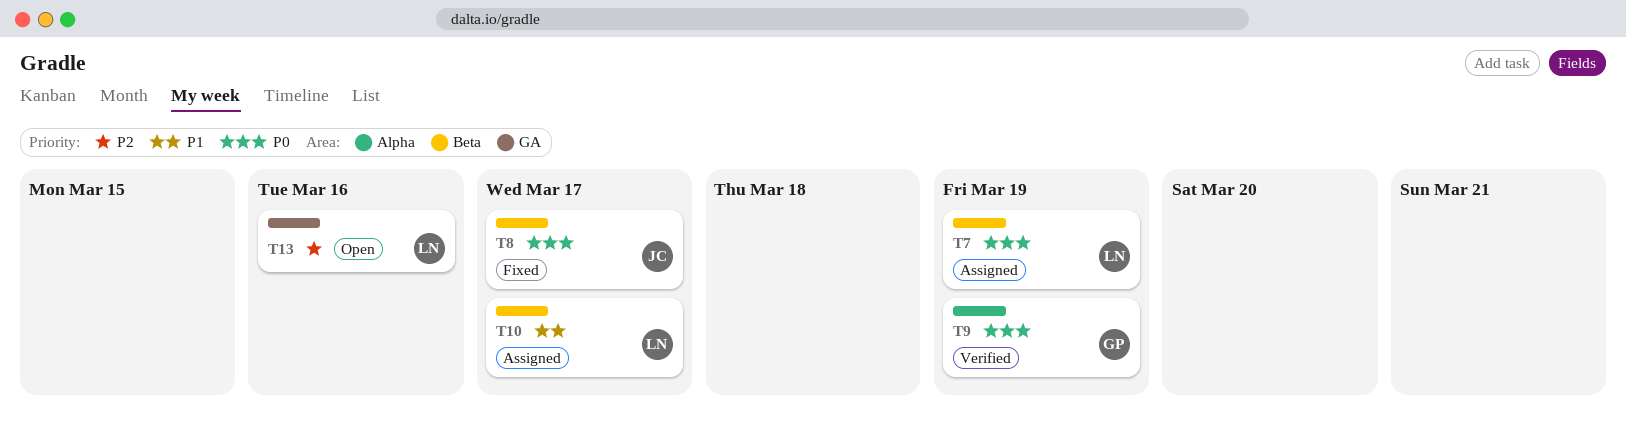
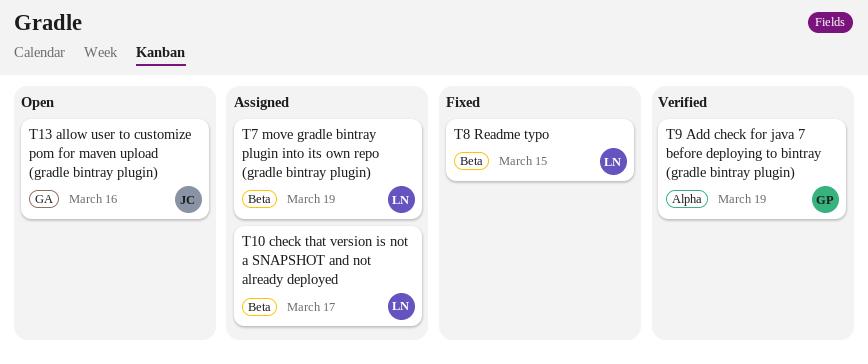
T8, owner: JC -> LN
T8, due: Mar 17 -> Mar 15
T13, owner: LN -> JC

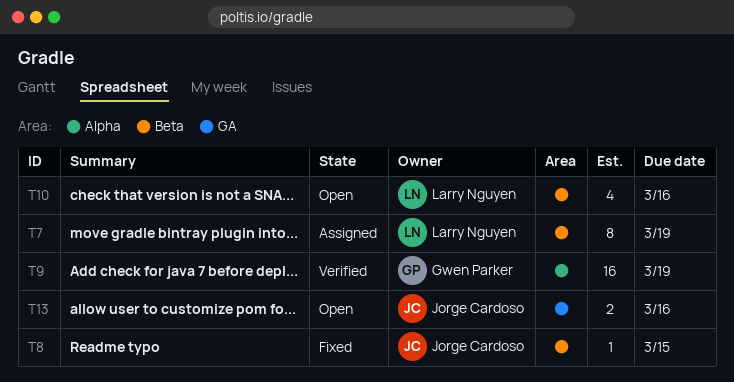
T8, owner: Larry Nguyen -> Jorge Cardoso
T10, status: Assigned -> Open
T10, due: Mar 17 -> Mar 16

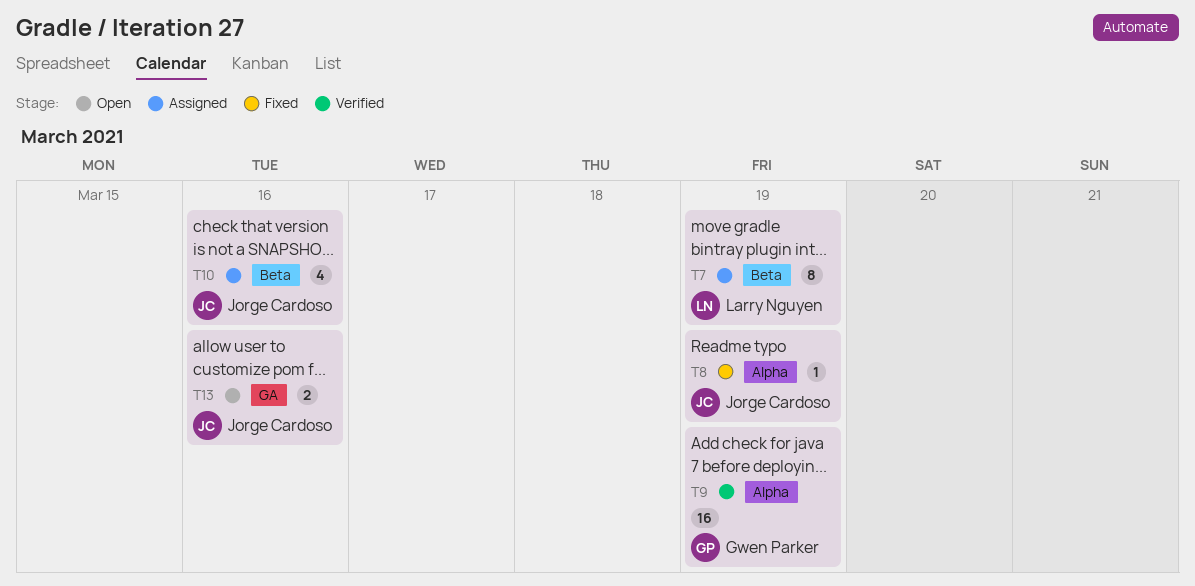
T8, label: Beta -> Alpha
T8, due: Mar 15 -> Mar 19
T10, status: Open -> Assigned
T10, owner: Larry Nguyen -> Jorge Cardoso

